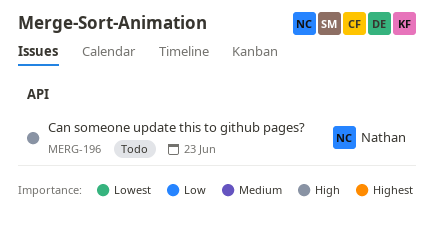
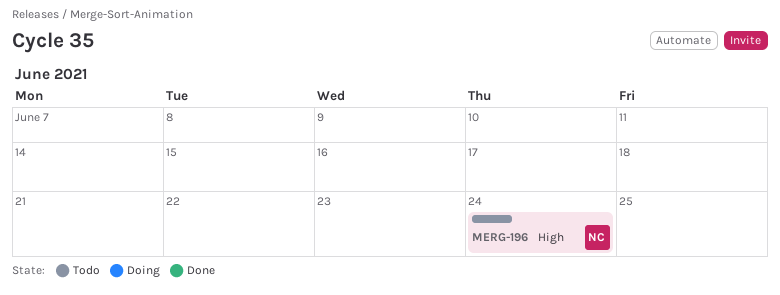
MERG-196, due: Jun 23 -> Jun 24

